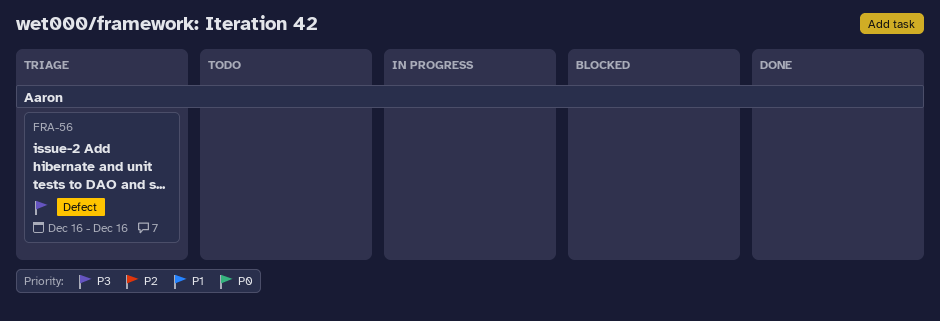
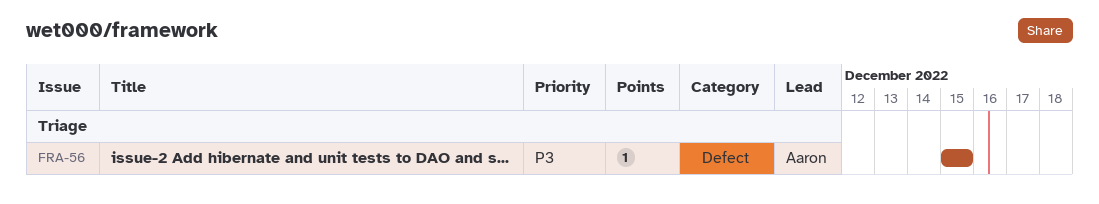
FRA-56, start: Dec 16 -> Dec 15
FRA-56, due: Dec 16 -> Dec 15

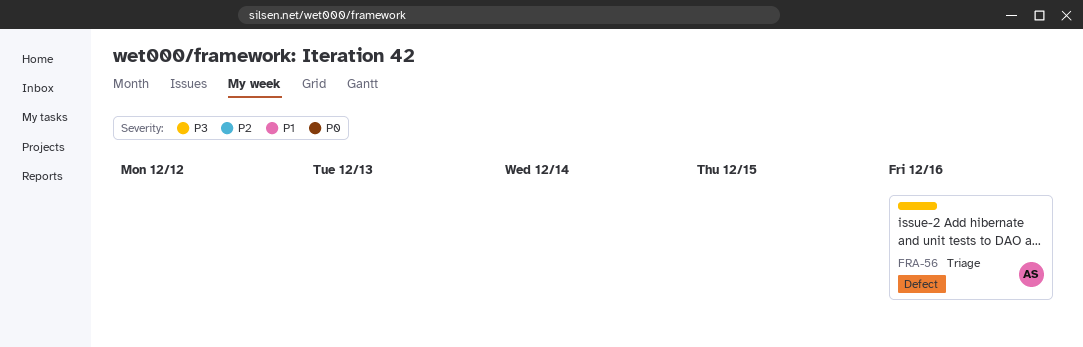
FRA-56, due: Dec 15 -> Dec 16

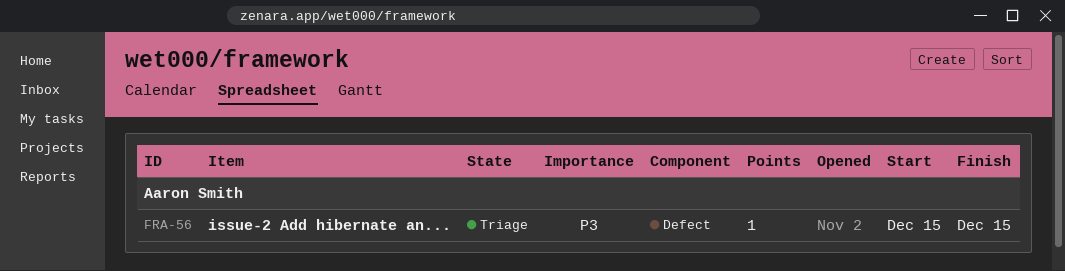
FRA-56, due: Dec 16 -> Dec 15

